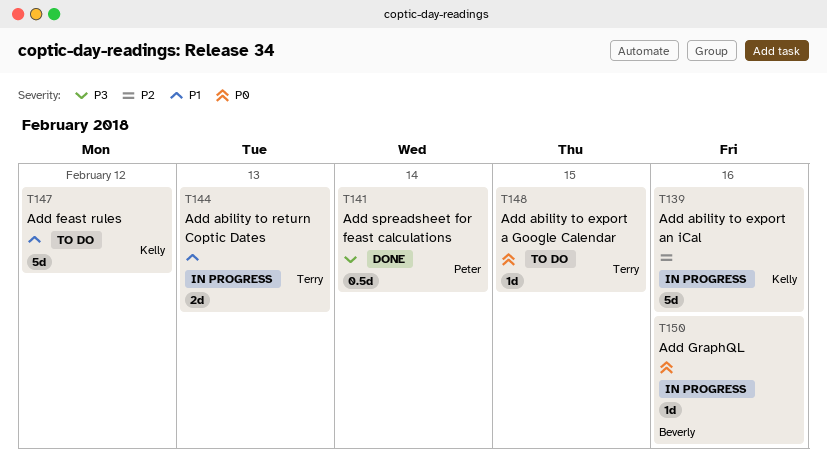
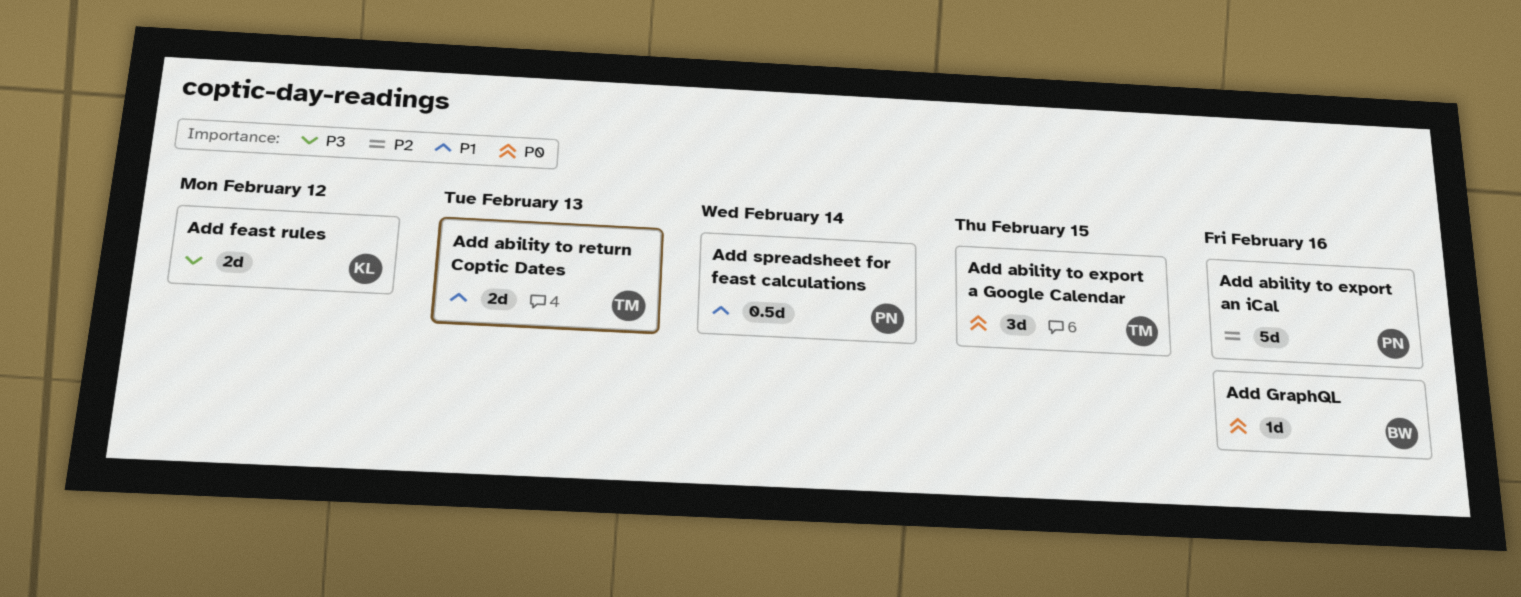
Add ability to export a Google Calendar, estimate: 1d -> 3d
Add ability to export an iCal, owner: Kelly -> Peter
Add feast rules, priority: P1 -> P3
Add feast rules, estimate: 5d -> 2d
Add spreadsheet for feast calculations, priority: P3 -> P1

